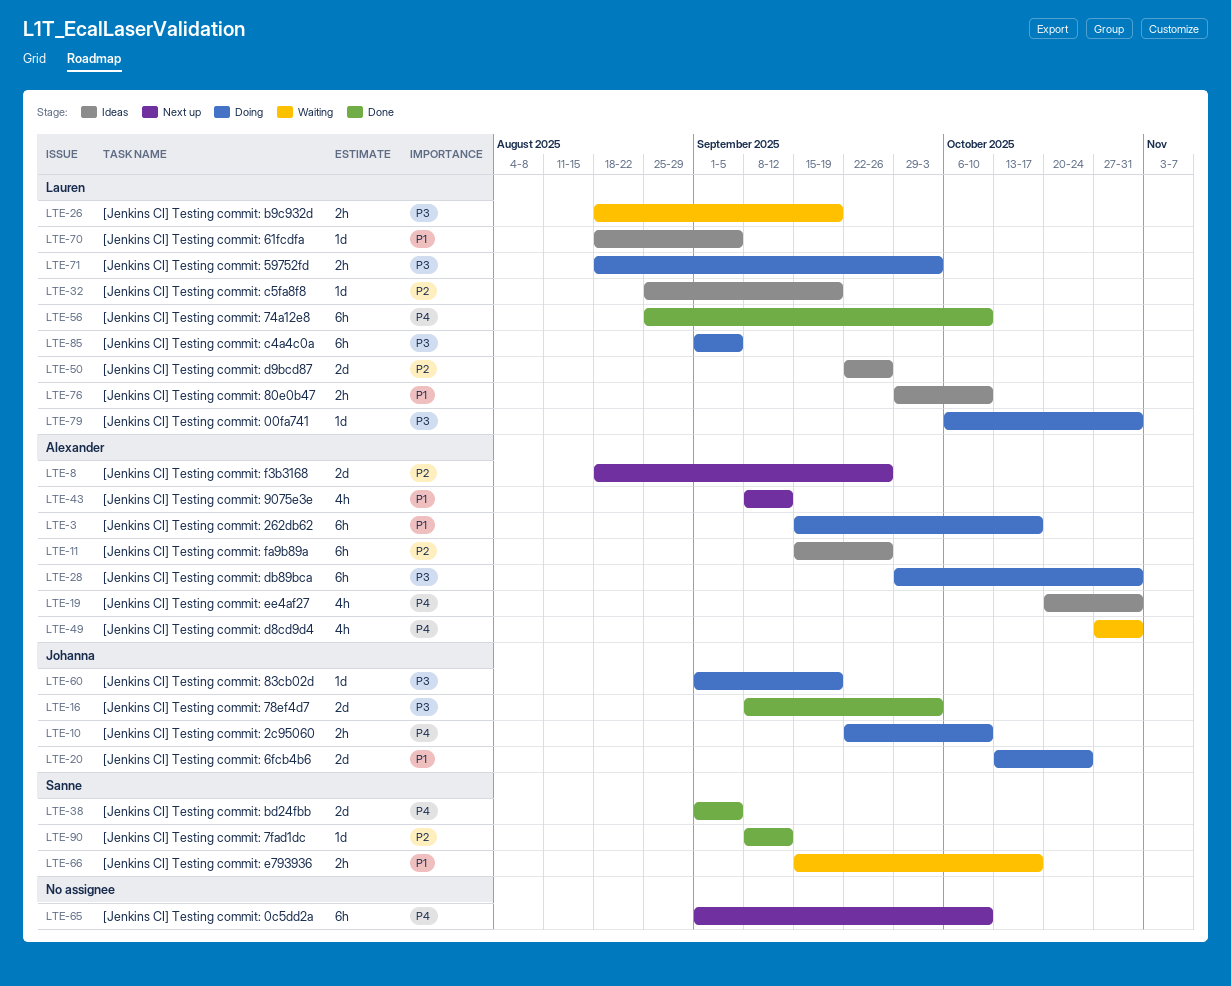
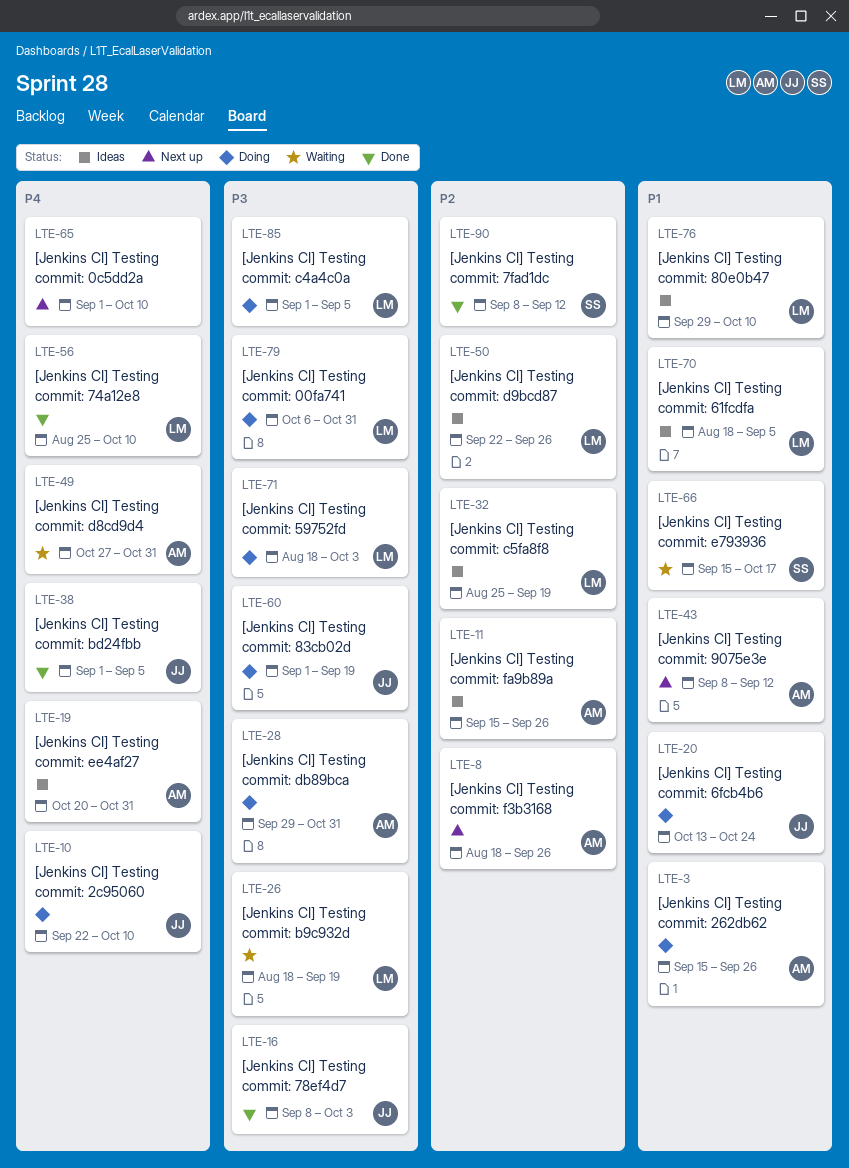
LTE-3, due: Oct 17 -> Sep 26
LTE-38, owner: Sanne -> Johanna

